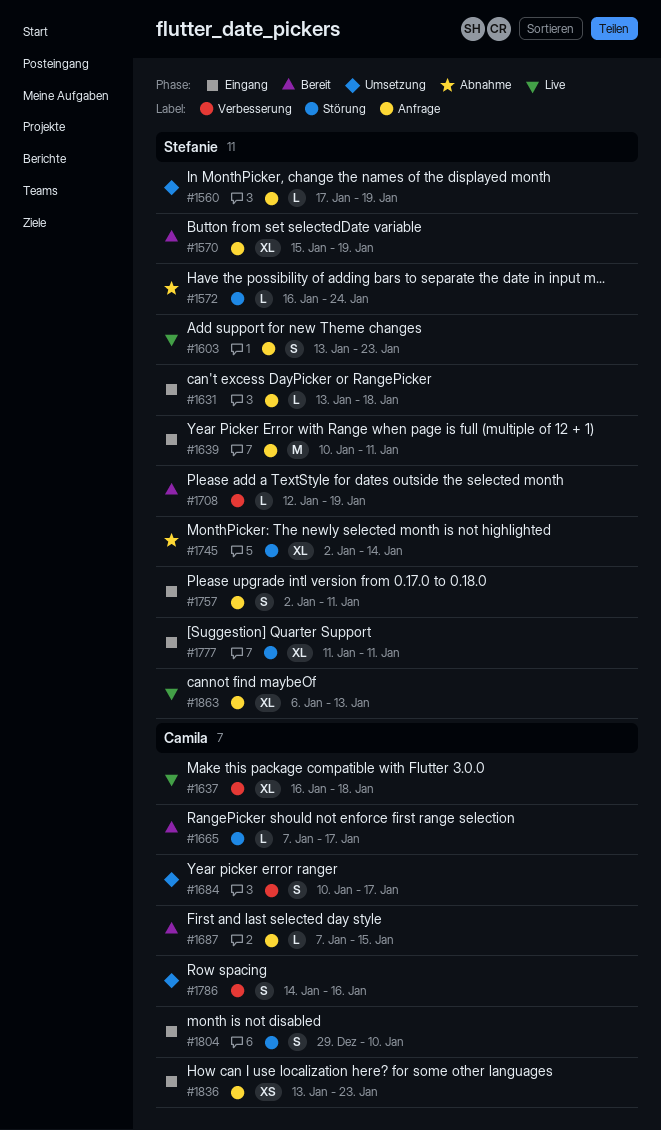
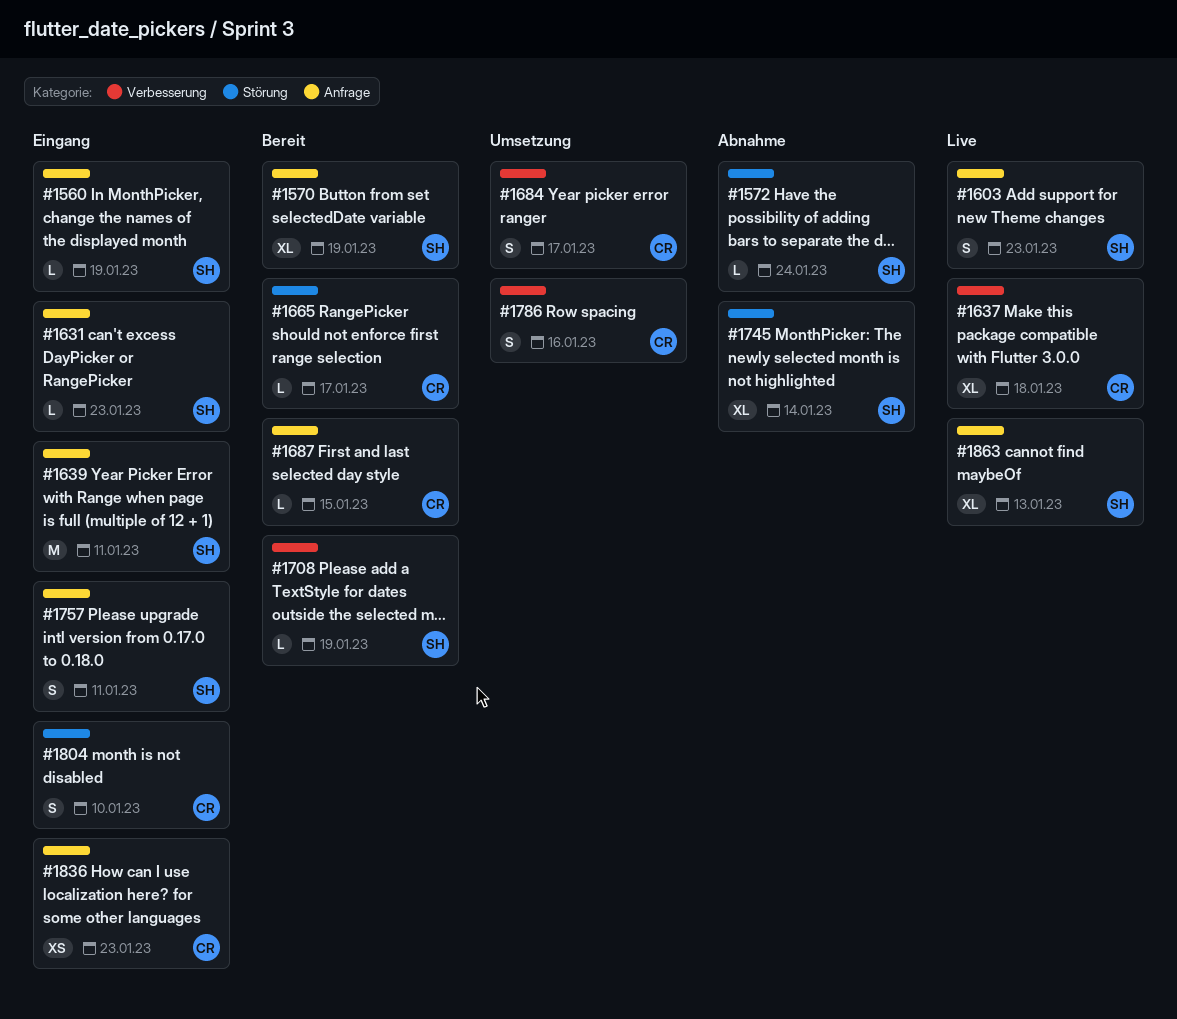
#1560, status: Umsetzung -> Eingang
#1631, due: Jan 18 -> Jan 23
#1777: present -> none

